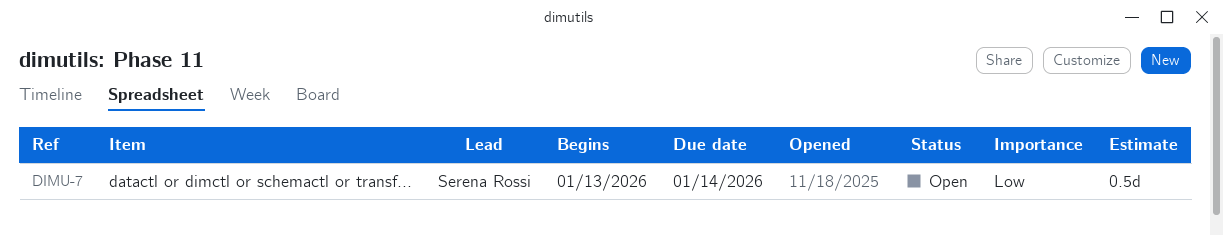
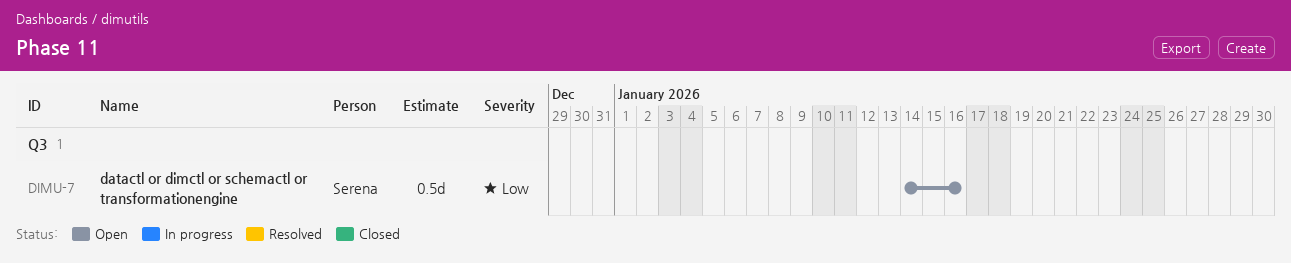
DIMU-7, start: Jan 13 -> Jan 14
DIMU-7, due: Jan 14 -> Jan 16

